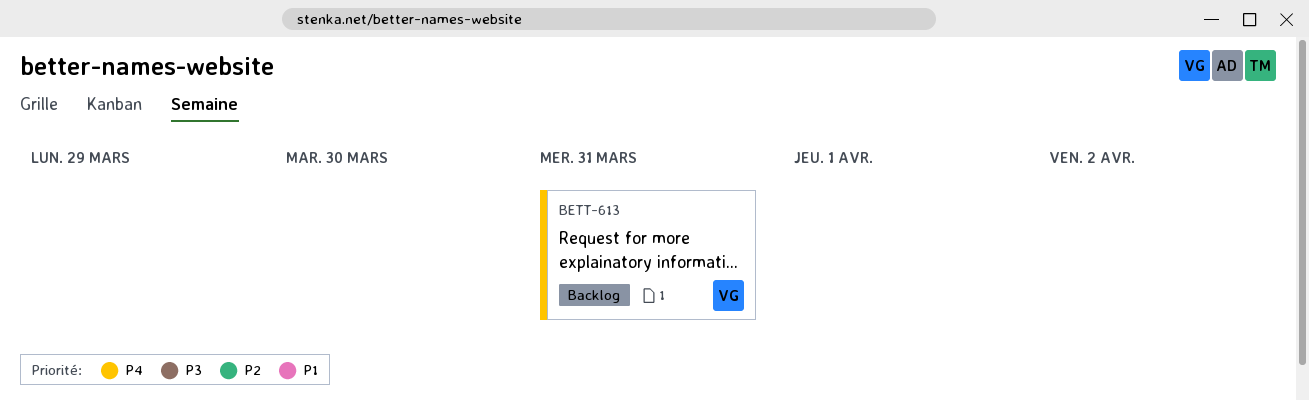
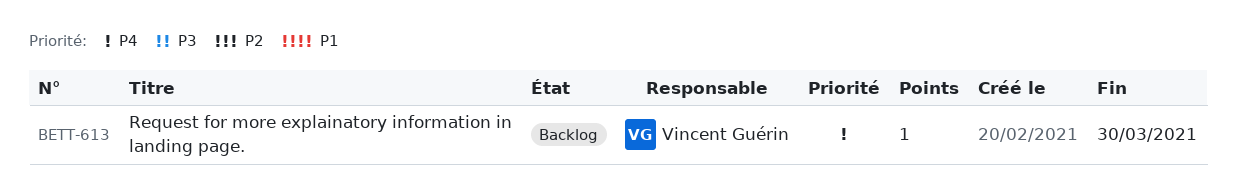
BETT-613, due: Mar 31 -> Mar 30

